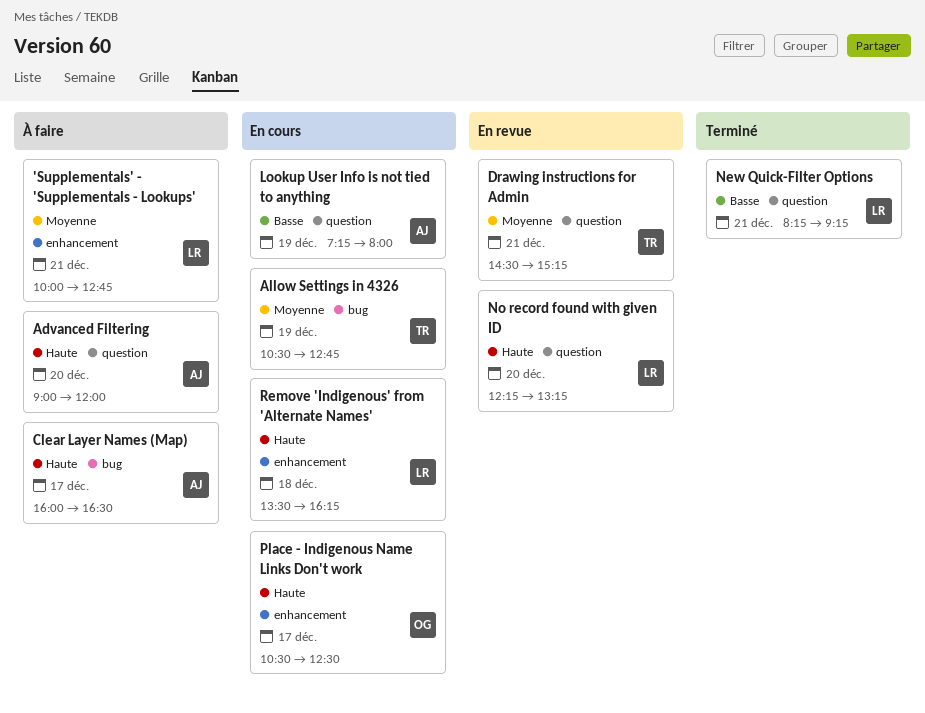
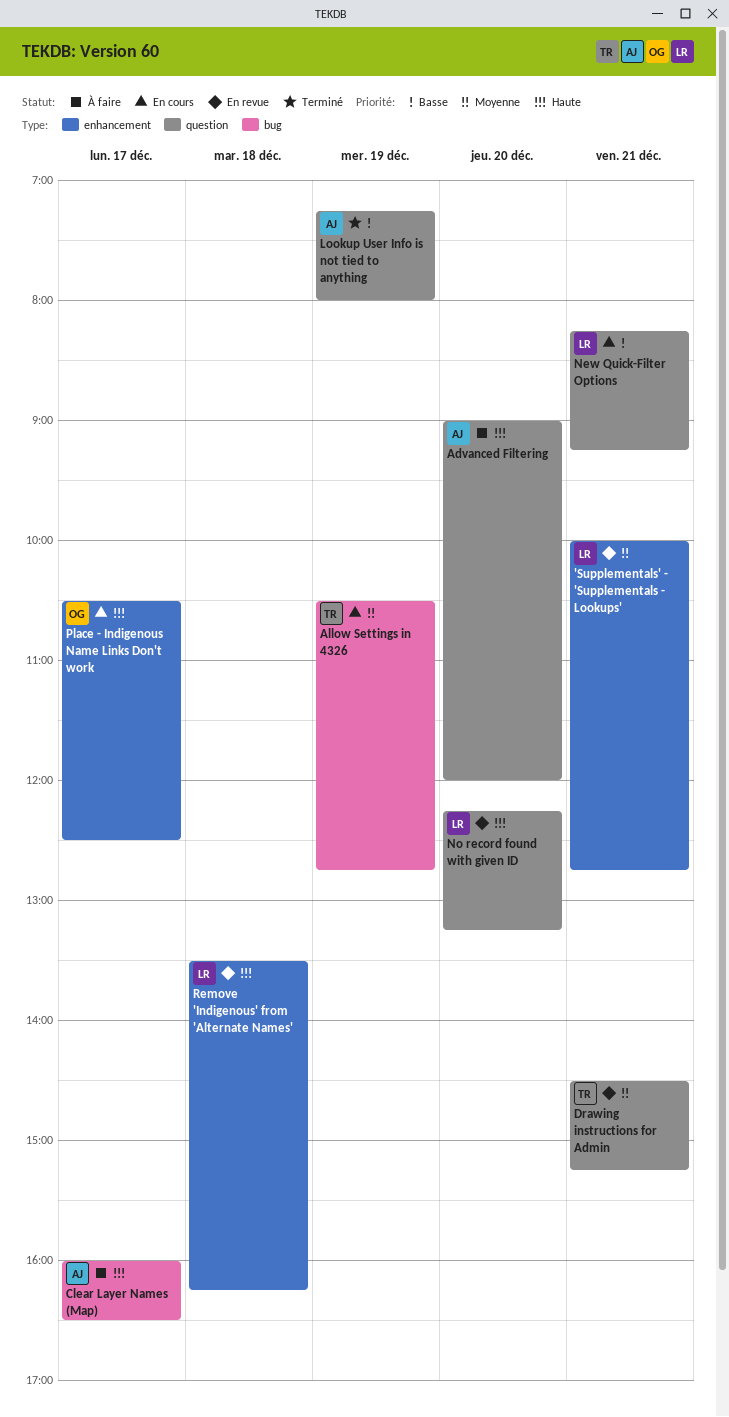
'Supplementals' - 'Supplementals - Lookups', status: À faire -> En revue
Lookup User Info is not tied to anything, status: En cours -> Terminé
New Quick-Filter Options, status: Terminé -> En cours
Remove 'Indigenous' from 'Alternate Names', status: En cours -> En revue

